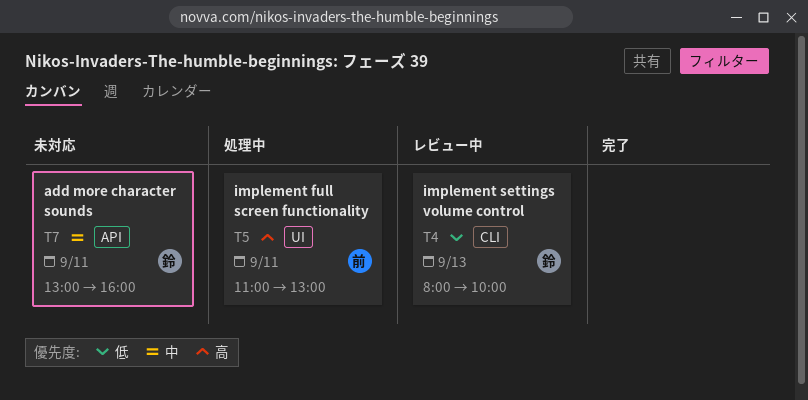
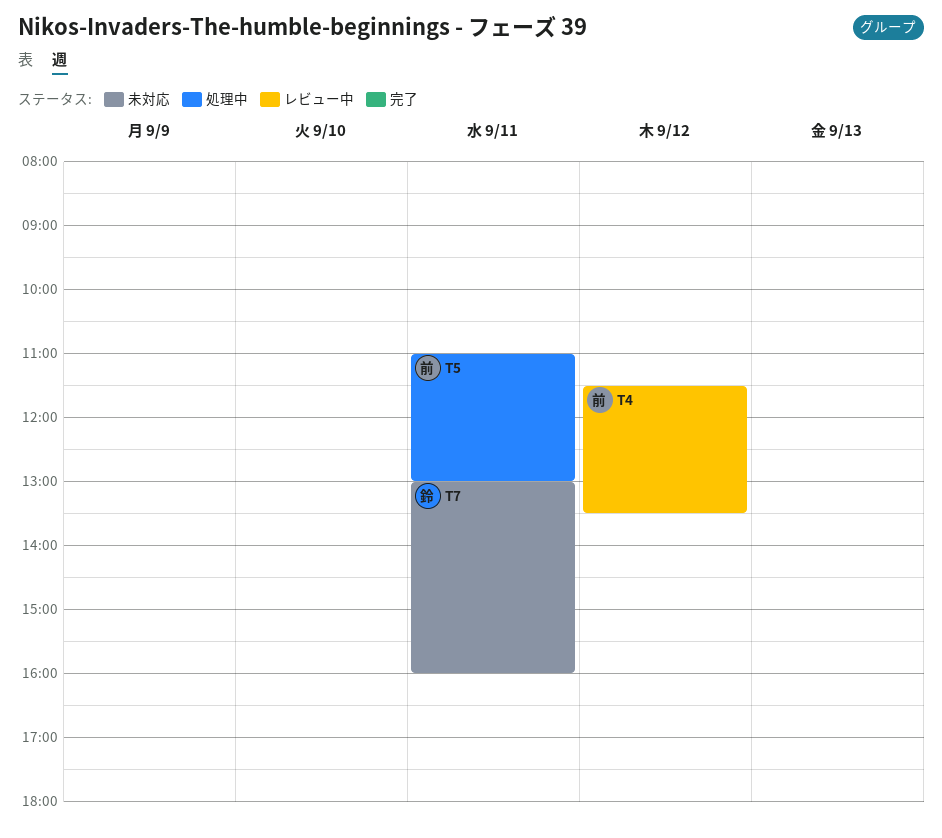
T4, owner: 鈴 -> 前
T4, day: Sep 13 -> Sep 12
T4, begins: 08:00 -> 11:30
T4, ends: 10:00 -> 13:30

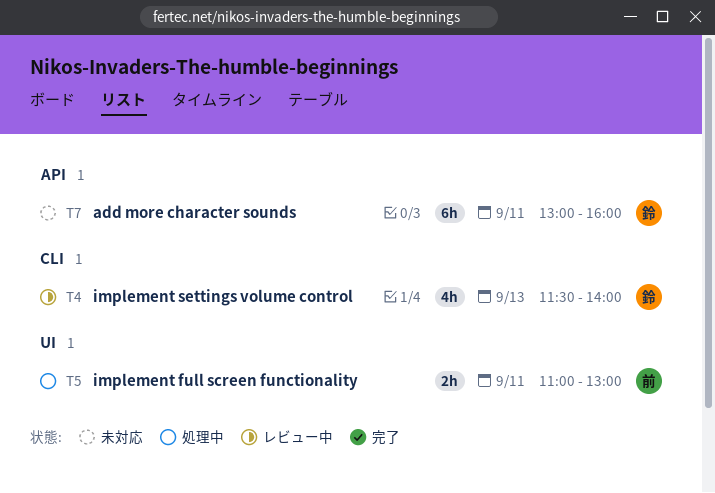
T4, owner: 前 -> 鈴
T4, day: Sep 12 -> Sep 13
T4, ends: 13:30 -> 14:00

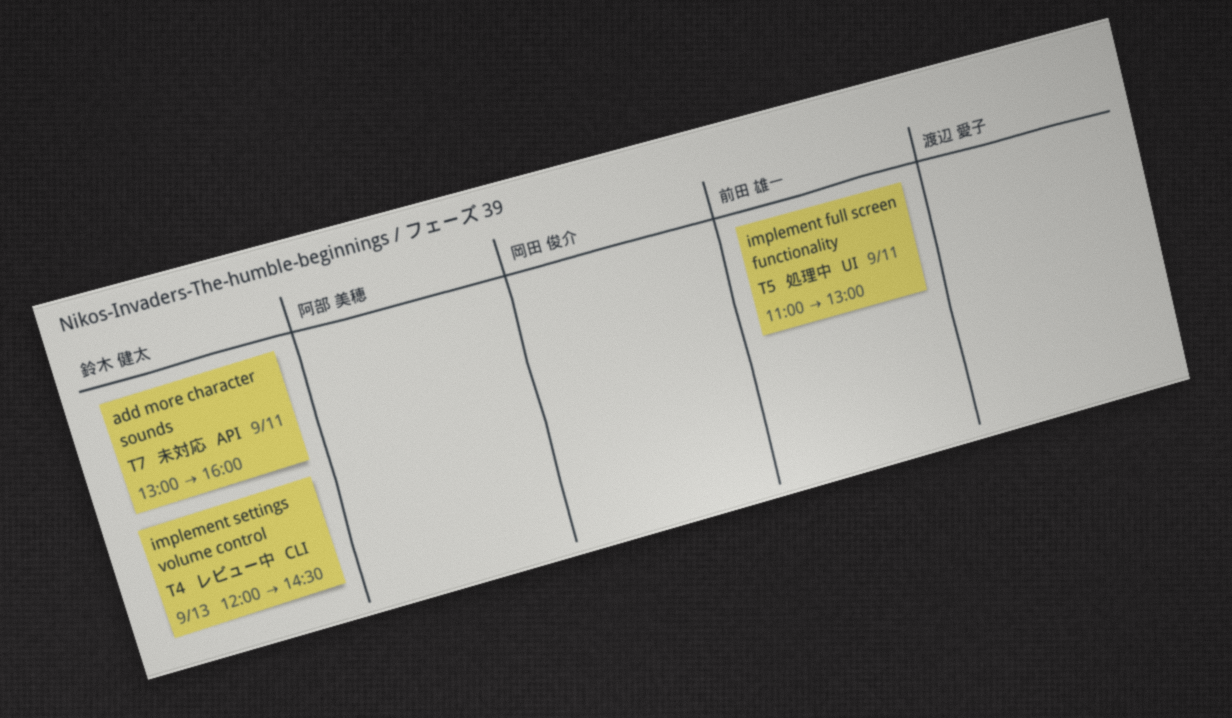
T4, begins: 11:30 -> 12:00
T4, ends: 14:00 -> 14:30

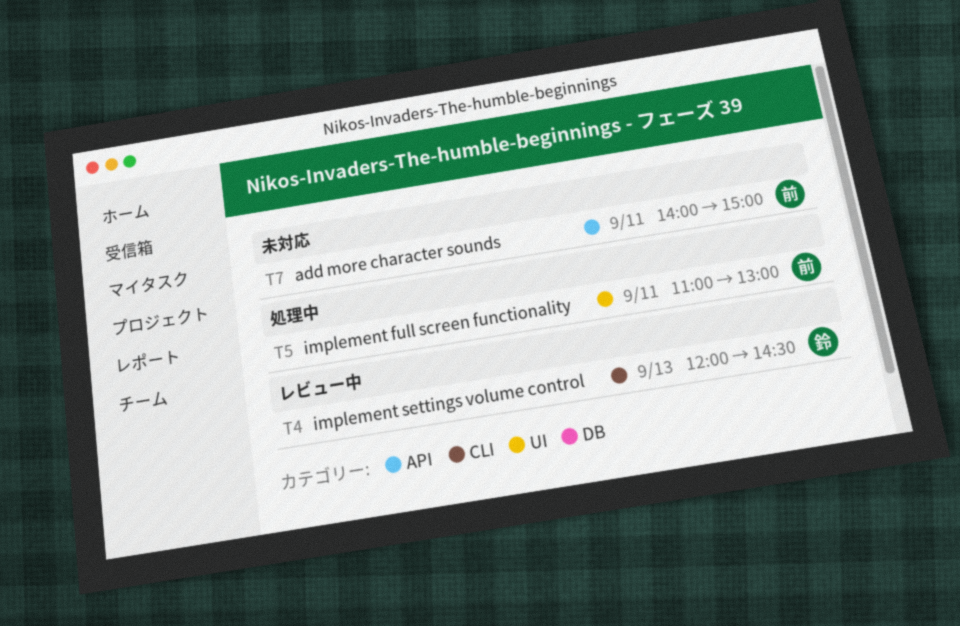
T7, owner: 鈴木 健太 -> 前田 雄一
T7, begins: 13:00 -> 14:00
T7, ends: 16:00 -> 15:00

